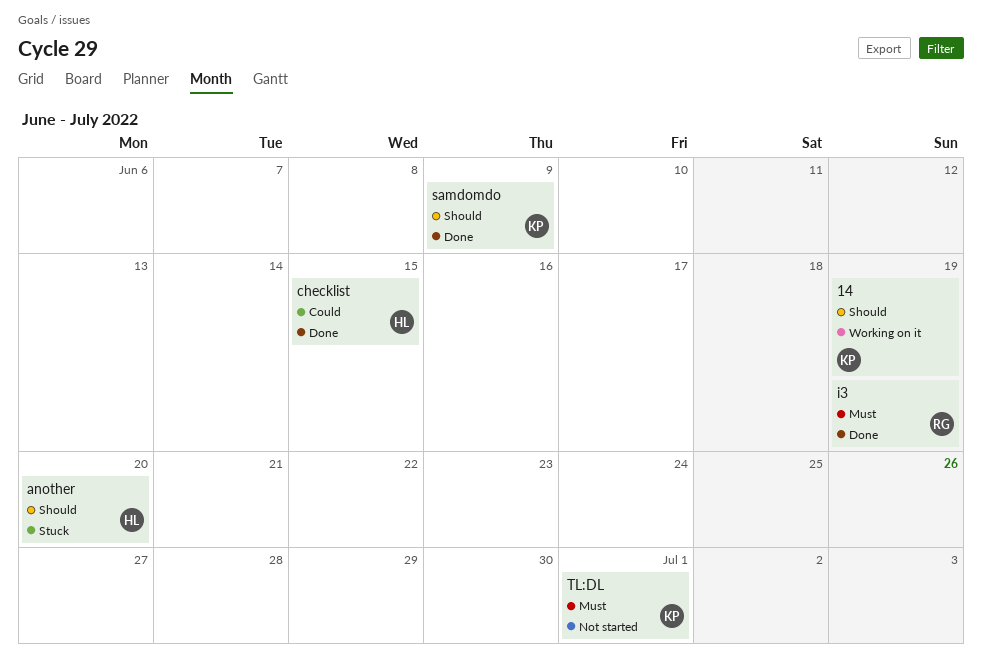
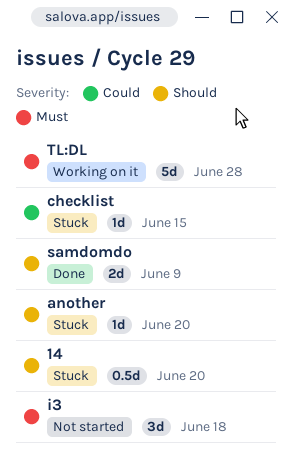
14, status: Working on it -> Stuck
14, due: Jun 19 -> Jun 20
checklist, status: Done -> Stuck
i3, status: Done -> Not started
i3, due: Jun 19 -> Jun 18
TL:DL, status: Not started -> Working on it
TL:DL, due: Jul 1 -> Jun 28

